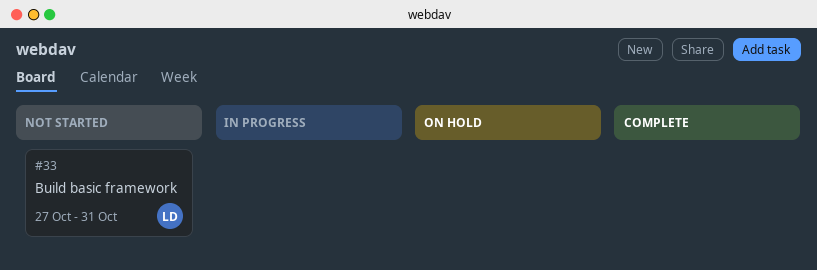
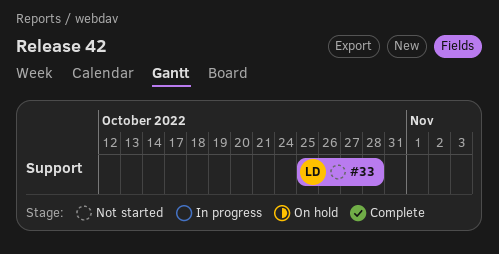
#33, start: Oct 27 -> Oct 25
#33, due: Oct 31 -> Oct 28

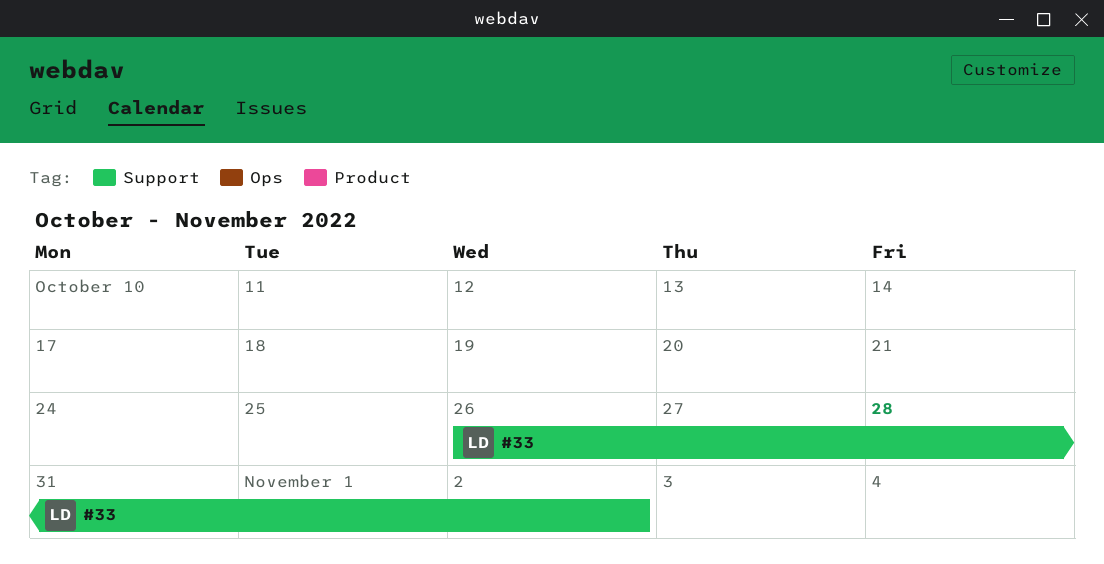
#33, start: Oct 25 -> Oct 26
#33, due: Oct 28 -> Nov 2

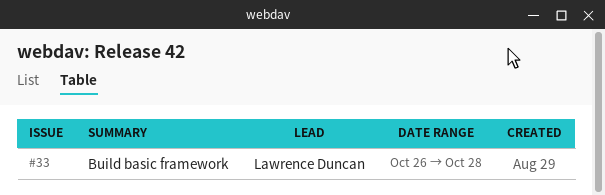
#33, due: Nov 2 -> Oct 28

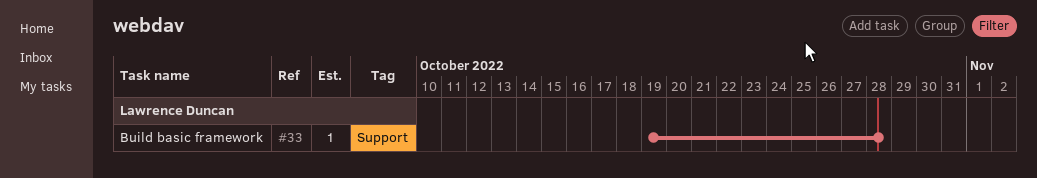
#33, start: Oct 26 -> Oct 19

